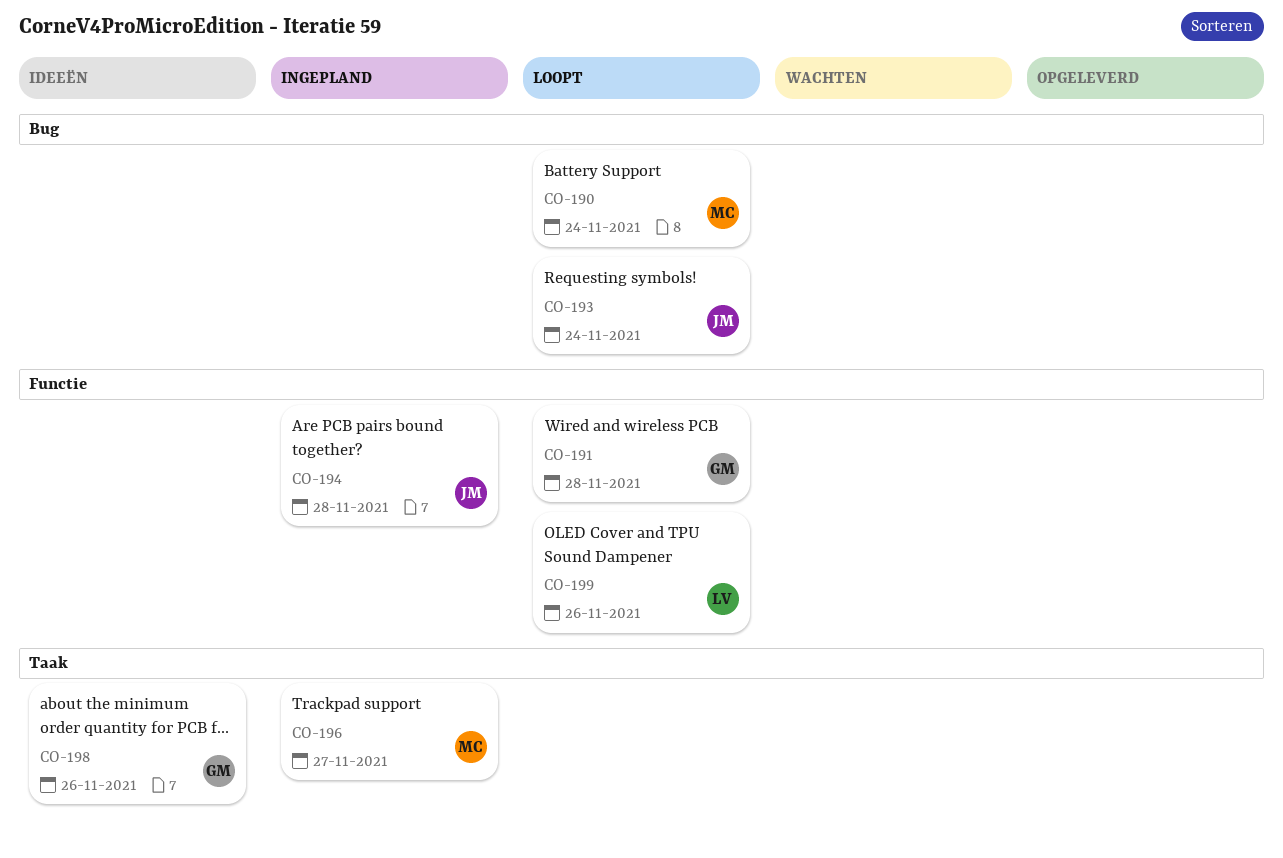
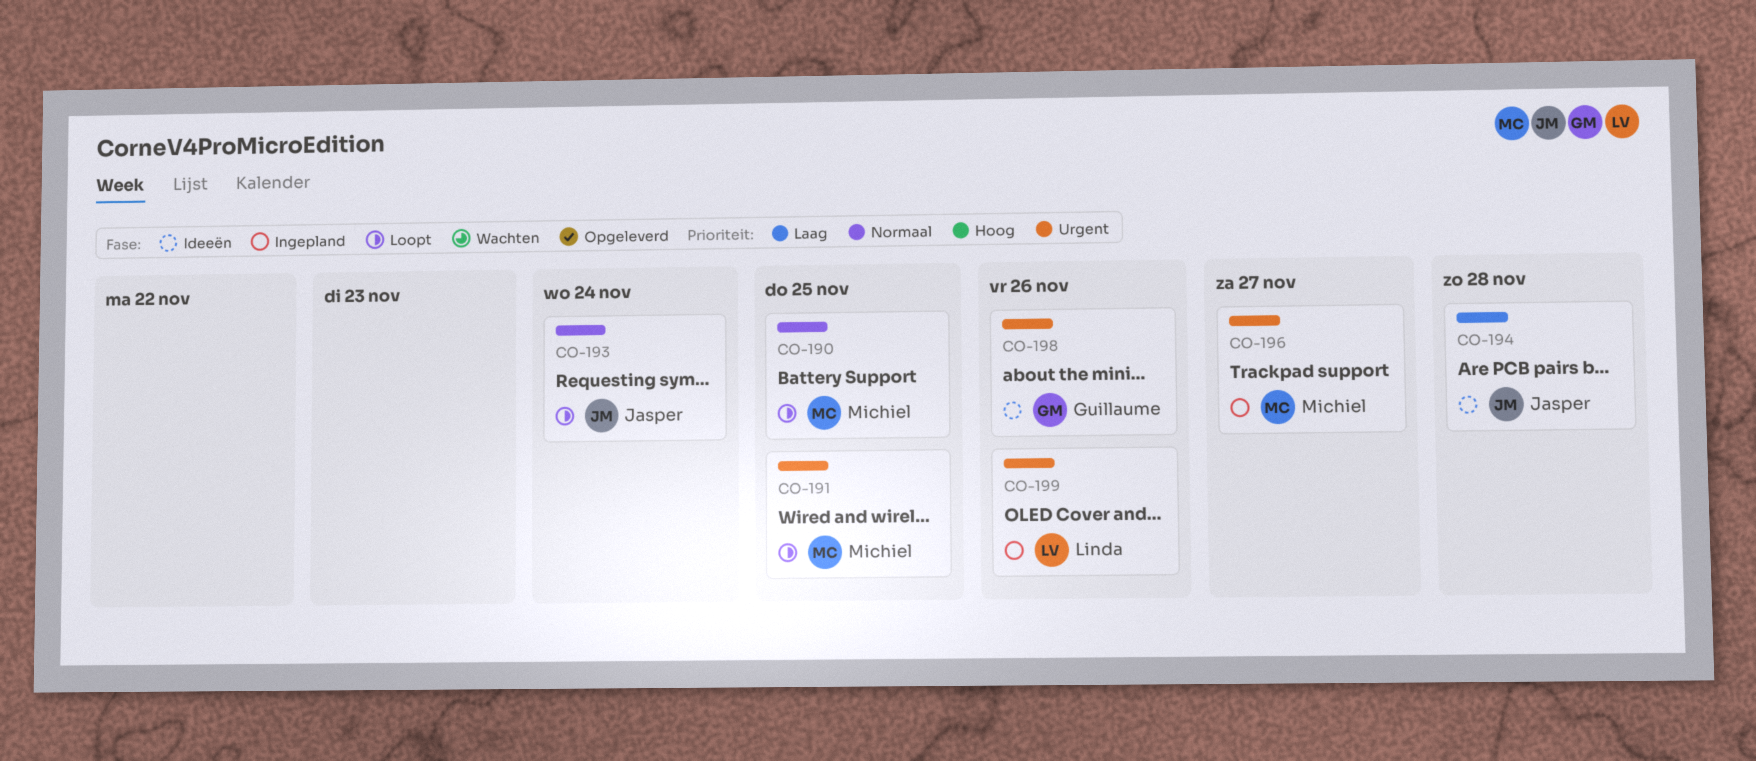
CO-190, due: Nov 24 -> Nov 25
CO-191, owner: Guillaume -> Michiel
CO-191, due: Nov 28 -> Nov 25
CO-194, status: Ingepland -> Ideeën
CO-199, status: Loopt -> Ingepland

